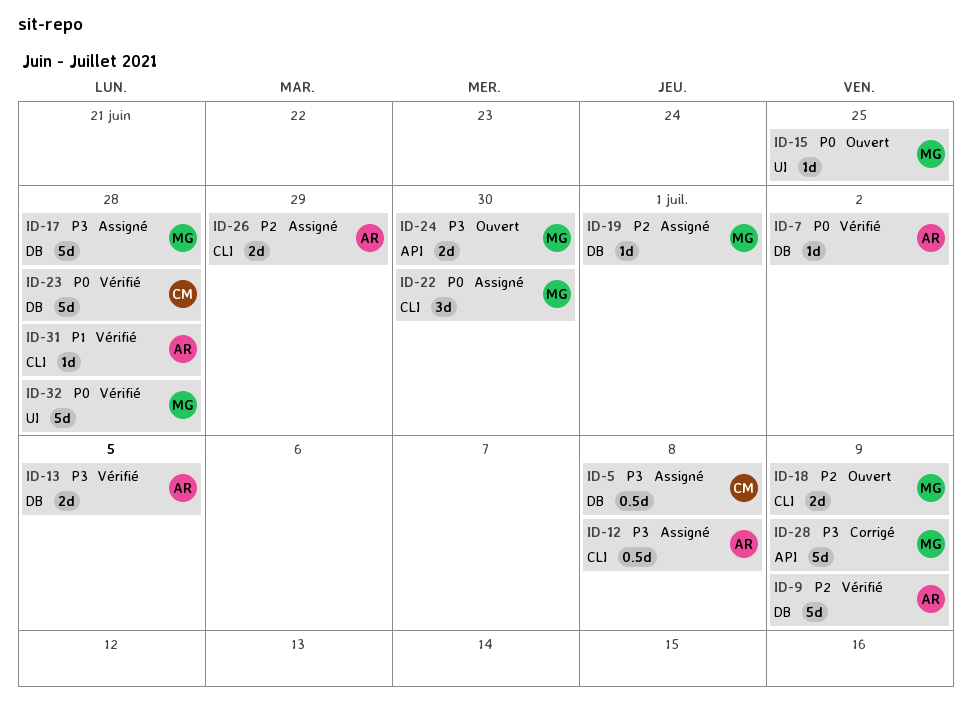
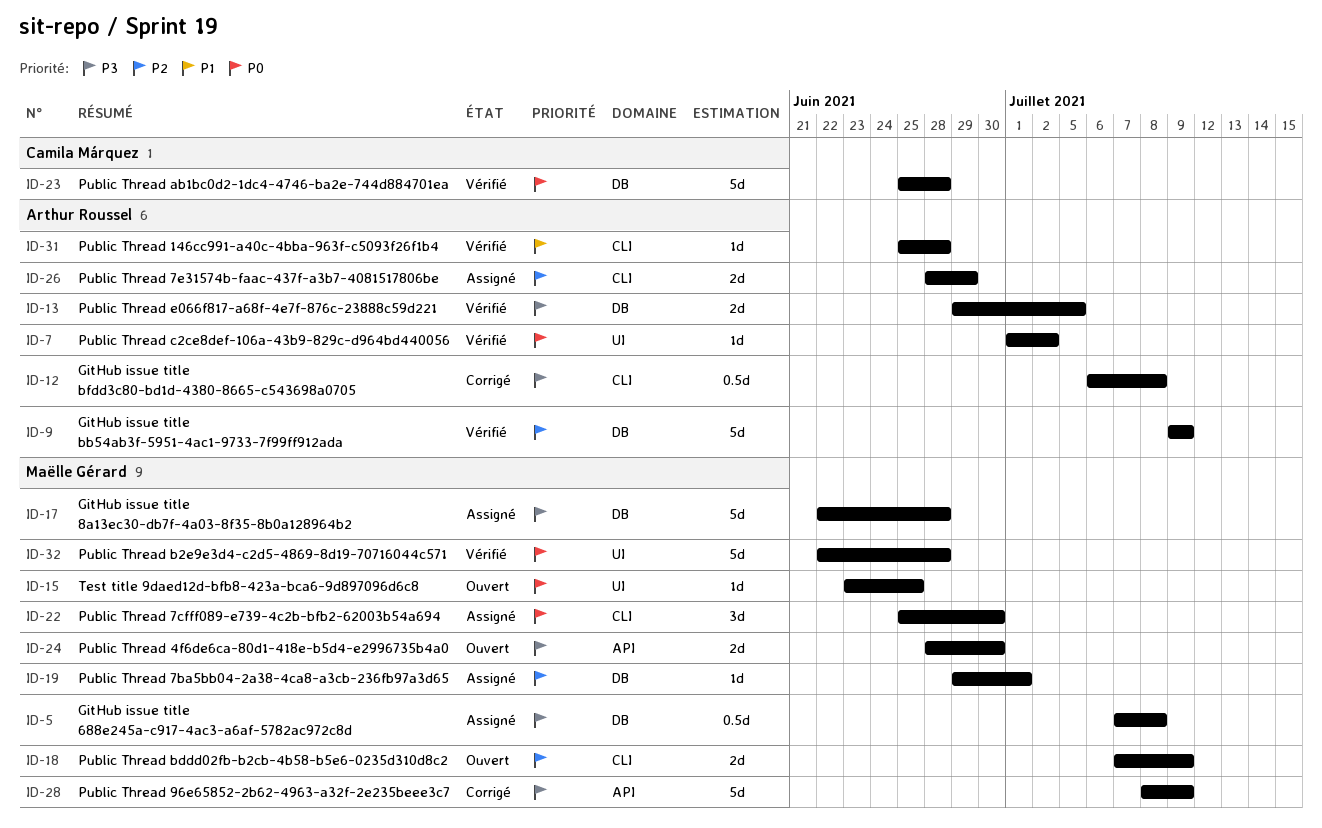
ID-5, owner: Camila Márquez -> Maëlle Gérard
ID-7, label: DB -> UI
ID-12, status: Assigné -> Corrigé

